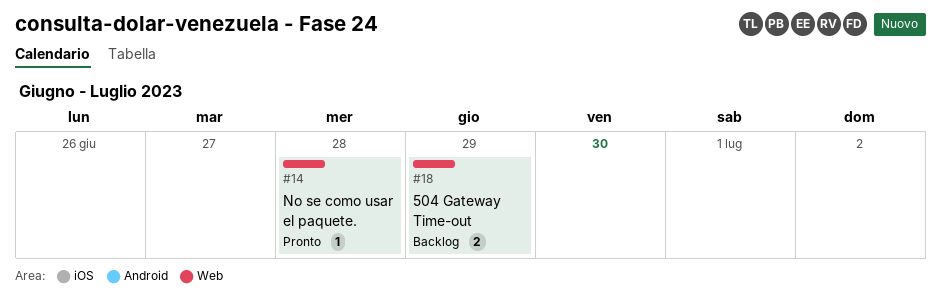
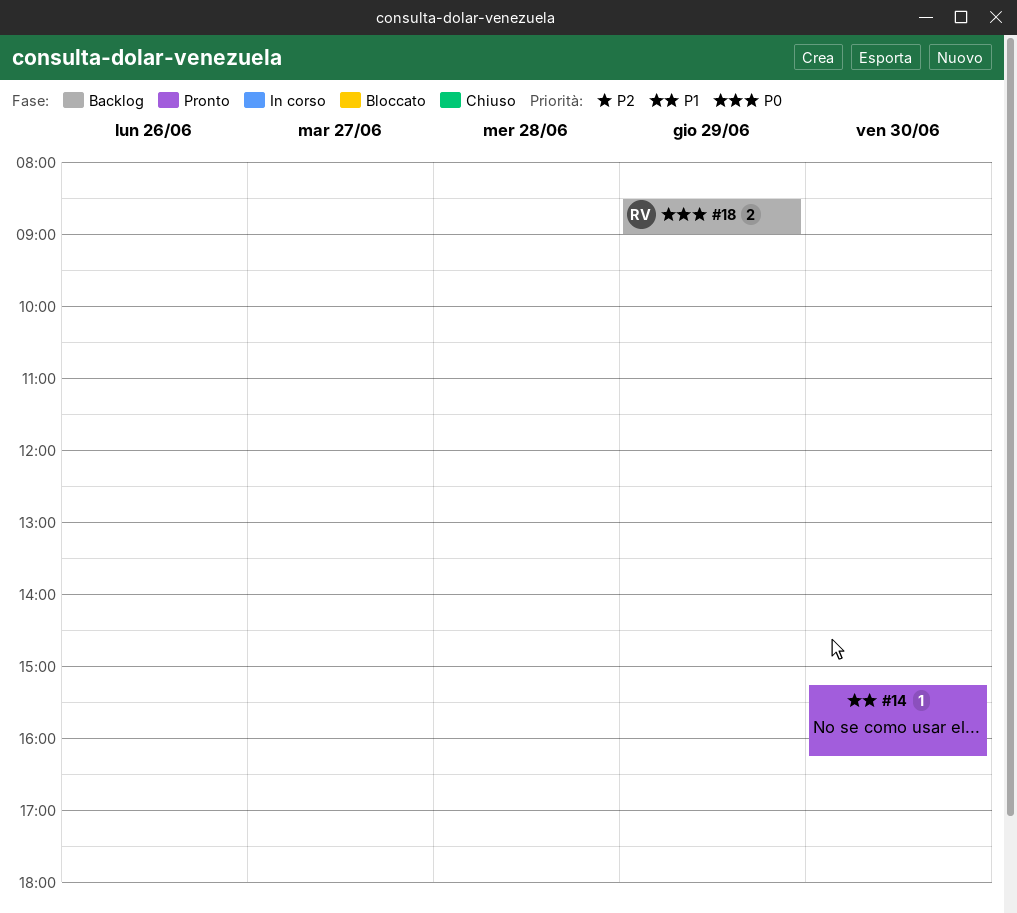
#14, day: Jun 28 -> Jun 30

